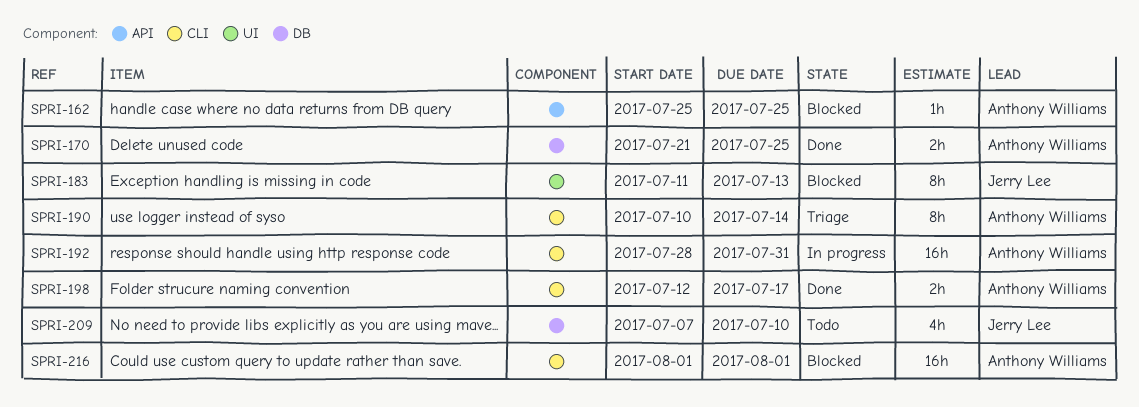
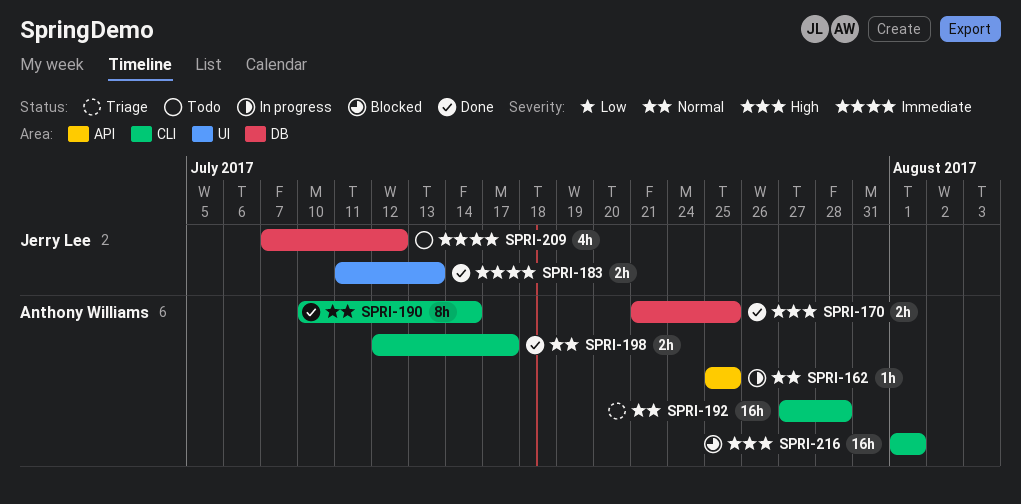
SPRI-162, status: Blocked -> In progress
SPRI-183, status: Blocked -> Done
SPRI-183, estimate: 8h -> 2h
SPRI-190, status: Triage -> Done
SPRI-192, status: In progress -> Triage
SPRI-192, start: Jul 28 -> Jul 27
SPRI-192, due: Jul 31 -> Jul 28
SPRI-209, due: Jul 10 -> Jul 12

